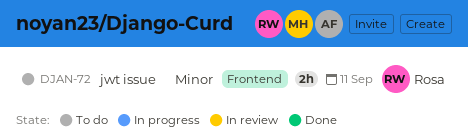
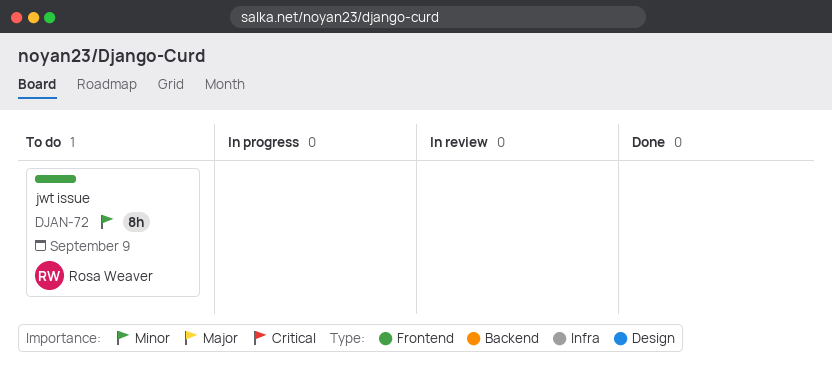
DJAN-72, estimate: 2h -> 8h
DJAN-72, due: Sep 11 -> Sep 9

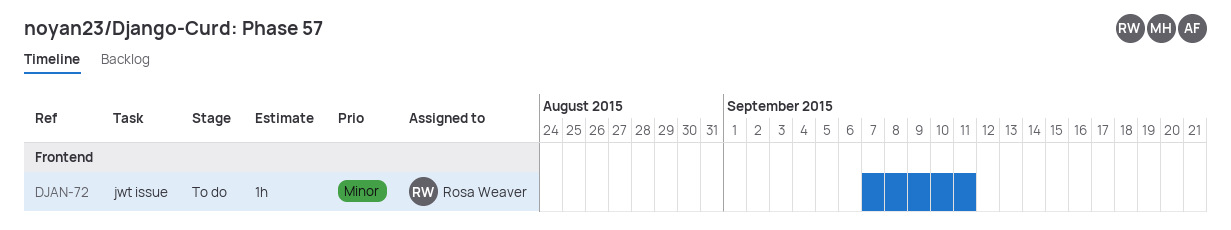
DJAN-72, estimate: 8h -> 1h
DJAN-72, due: Sep 9 -> Sep 11

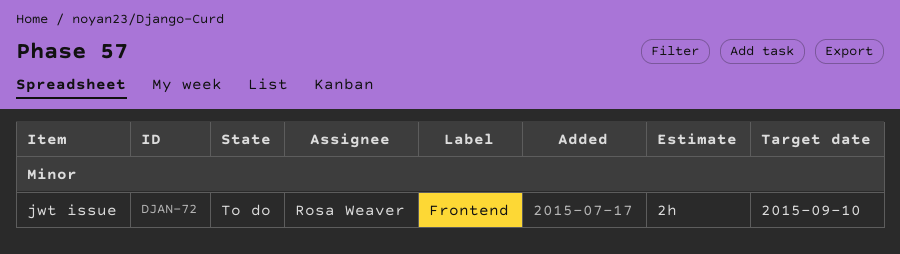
DJAN-72, estimate: 1h -> 2h
DJAN-72, due: Sep 11 -> Sep 10

